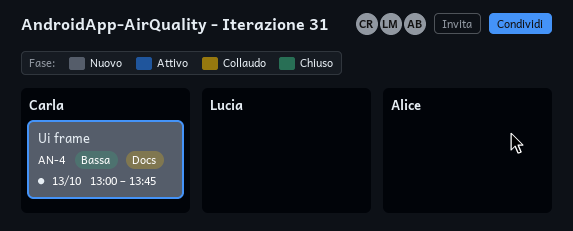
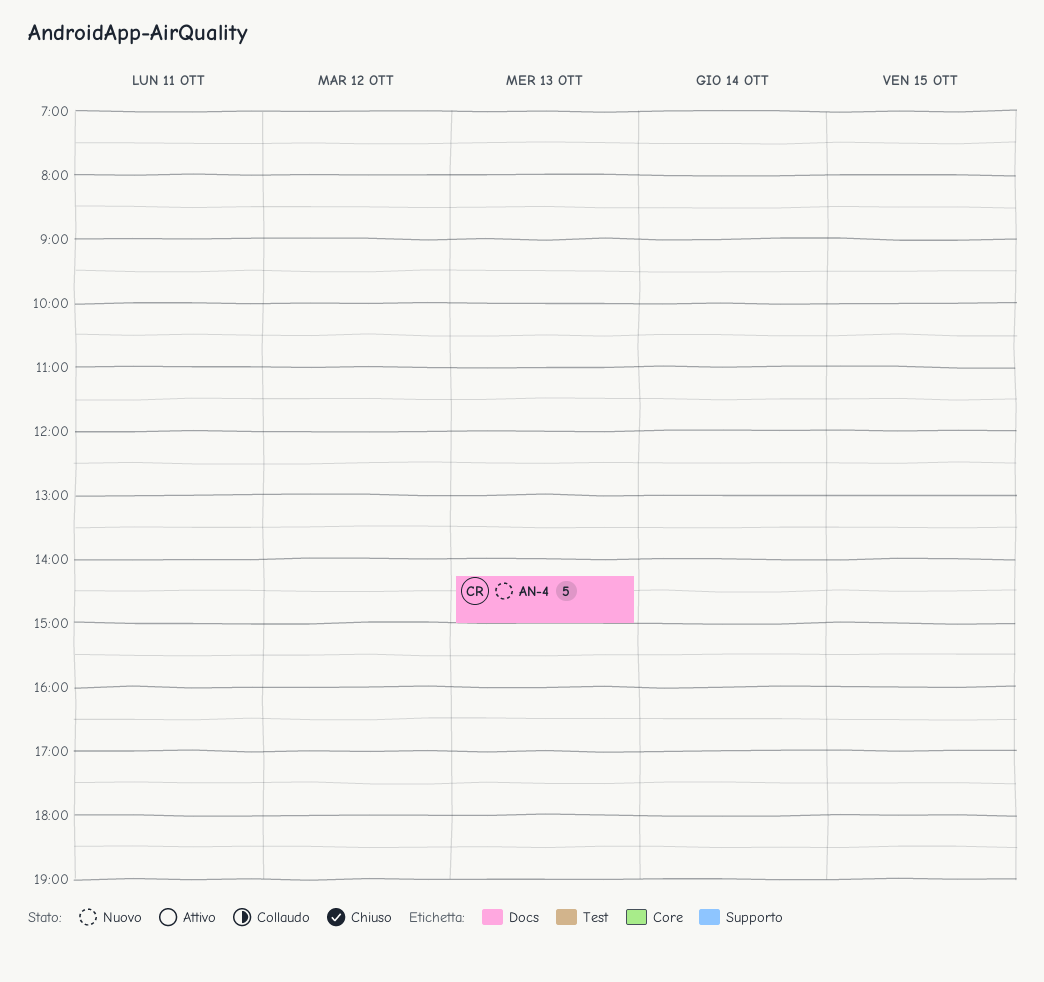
AN-4, estimate: 1 -> 5
AN-4, begins: 13:00 -> 14:15
AN-4, ends: 13:45 -> 15:00

